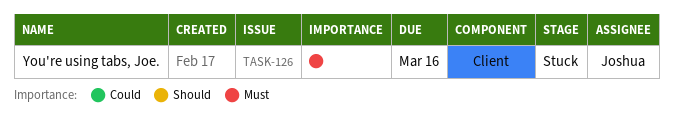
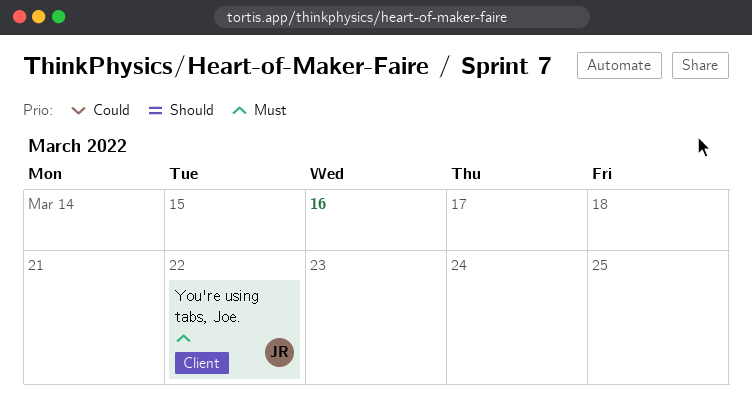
You're using tabs, Joe., due: Mar 16 -> Mar 22

